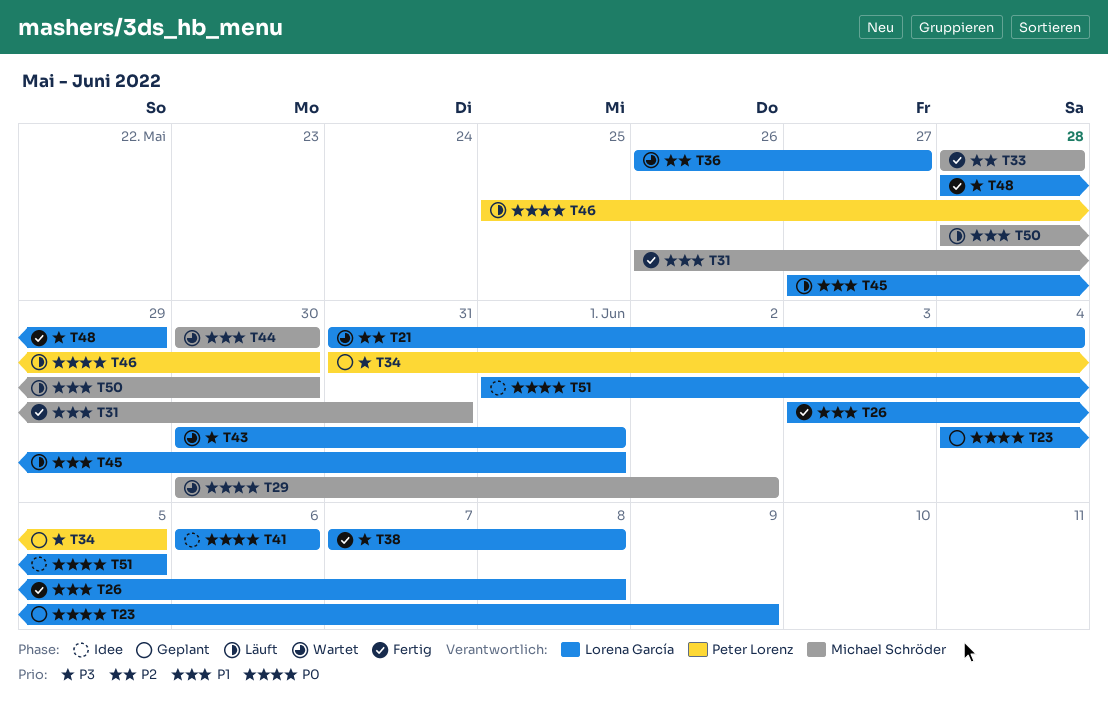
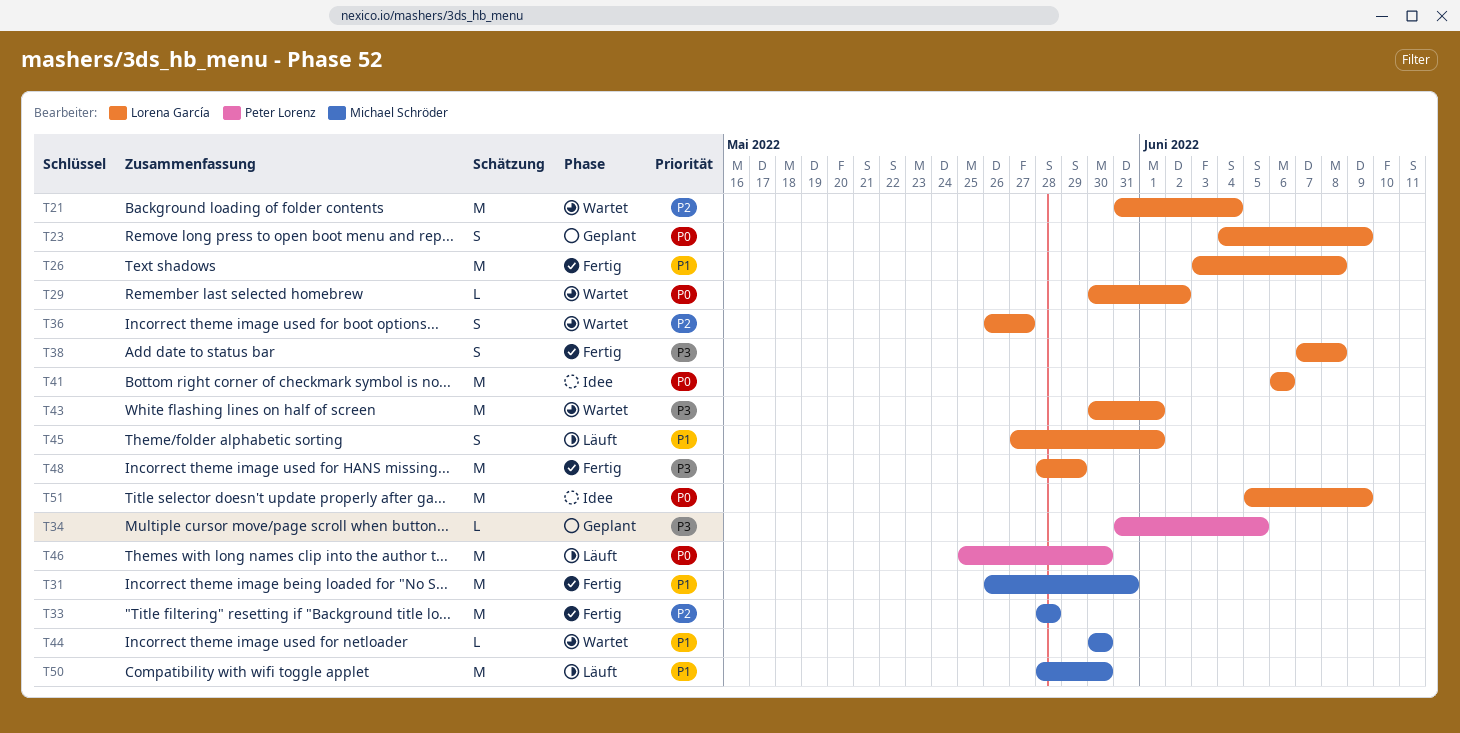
T29, owner: Michael Schröder -> Lorena García
T51, start: Jun 1 -> Jun 5
T51, due: Jun 5 -> Jun 9

